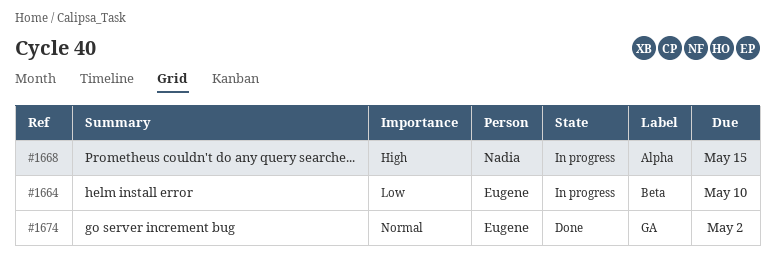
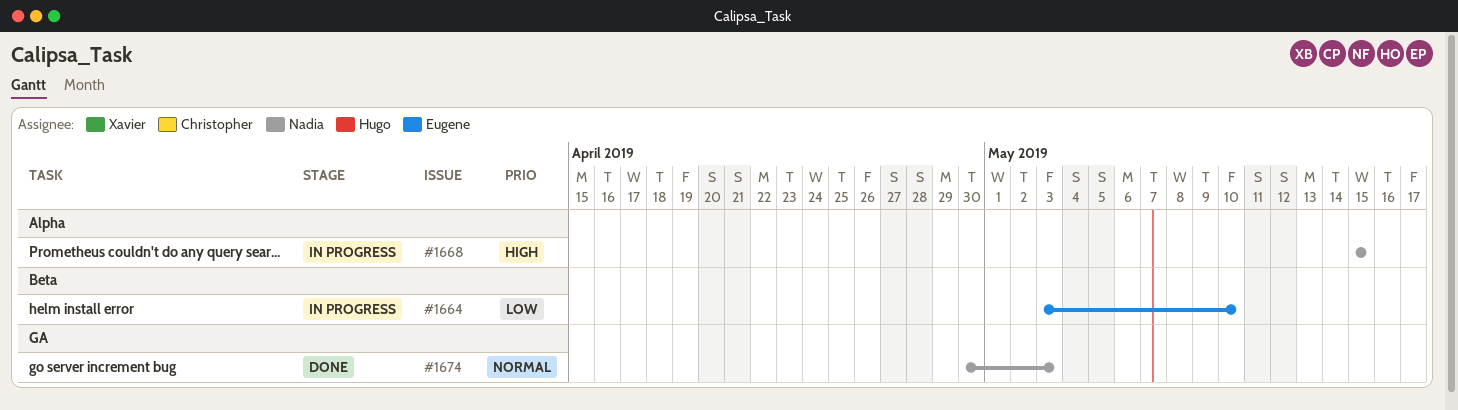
#1674, owner: Eugene -> Nadia
#1674, due: May 2 -> May 3

